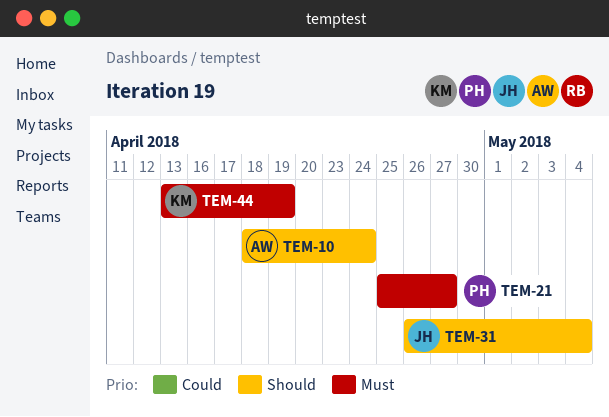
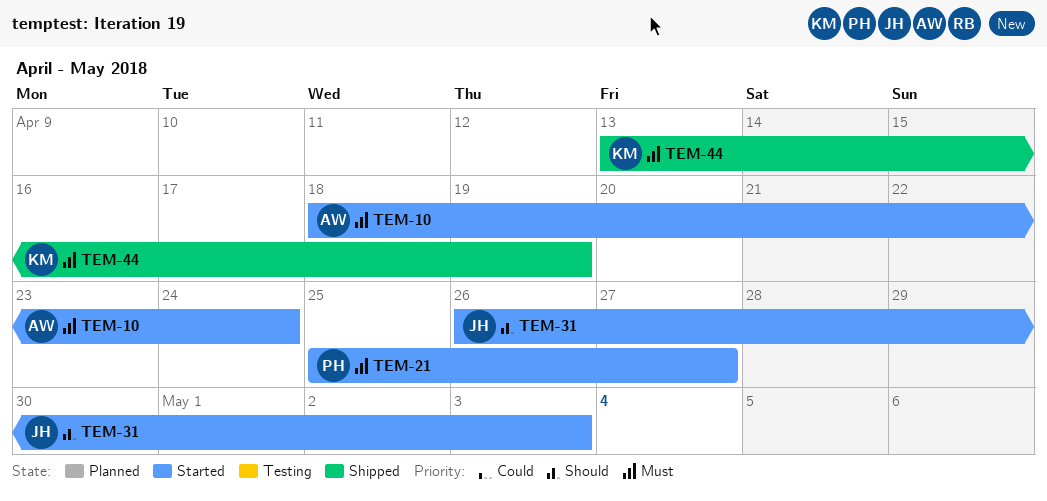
TEM-10, priority: Should -> Must
TEM-31, due: May 4 -> May 3

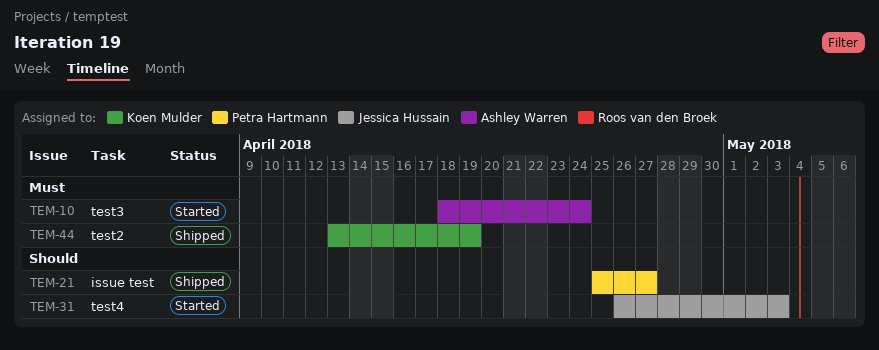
TEM-21, status: Started -> Shipped
TEM-21, priority: Must -> Should

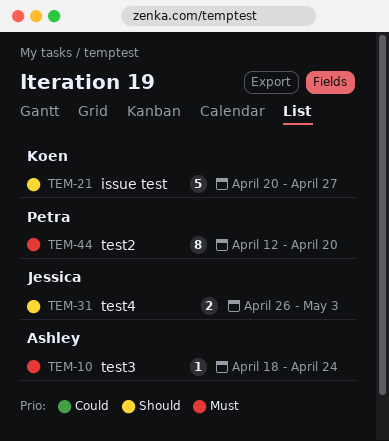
TEM-21, owner: Petra Hartmann -> Koen Mulder
TEM-21, start: Apr 25 -> Apr 20
TEM-44, owner: Koen Mulder -> Petra Hartmann
TEM-44, start: Apr 13 -> Apr 12
TEM-44, due: Apr 19 -> Apr 20

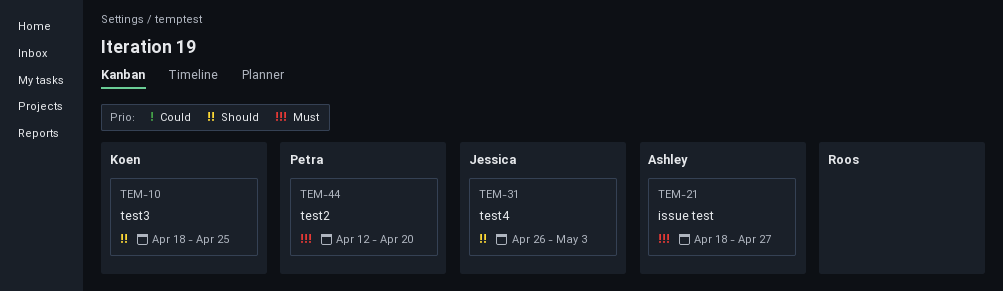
TEM-10, owner: Ashley -> Koen
TEM-10, priority: Must -> Should
TEM-10, due: Apr 24 -> Apr 25
TEM-21, owner: Koen -> Ashley
TEM-21, priority: Should -> Must
TEM-21, start: Apr 20 -> Apr 18

